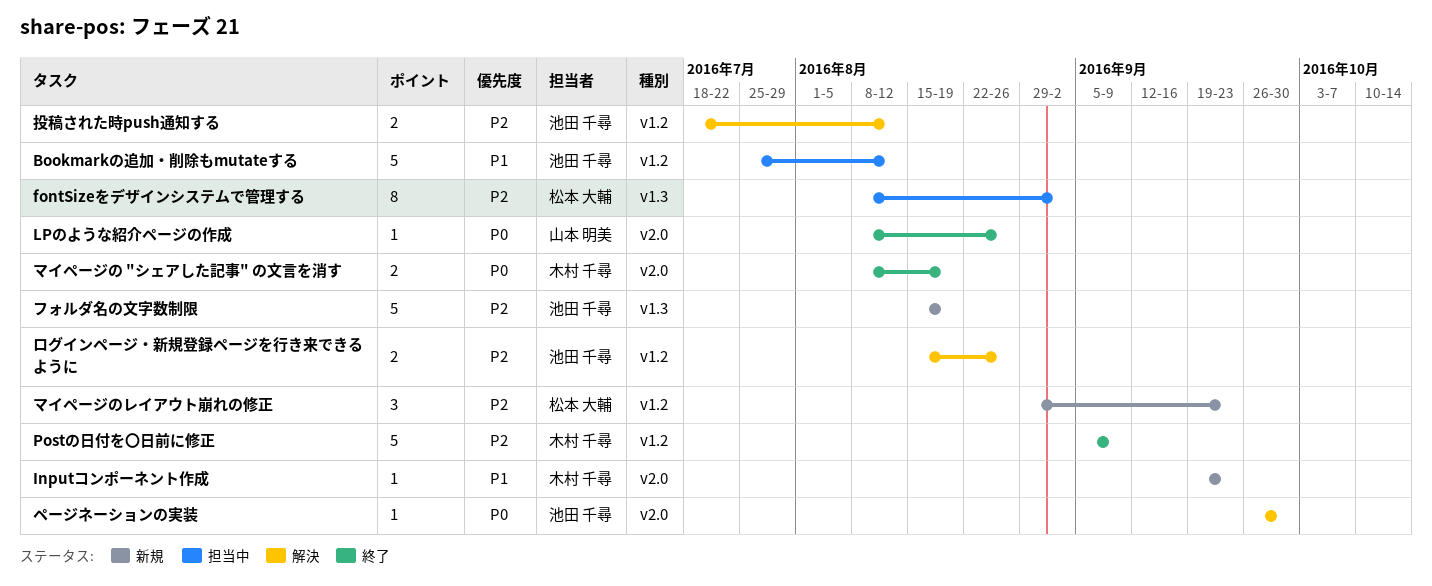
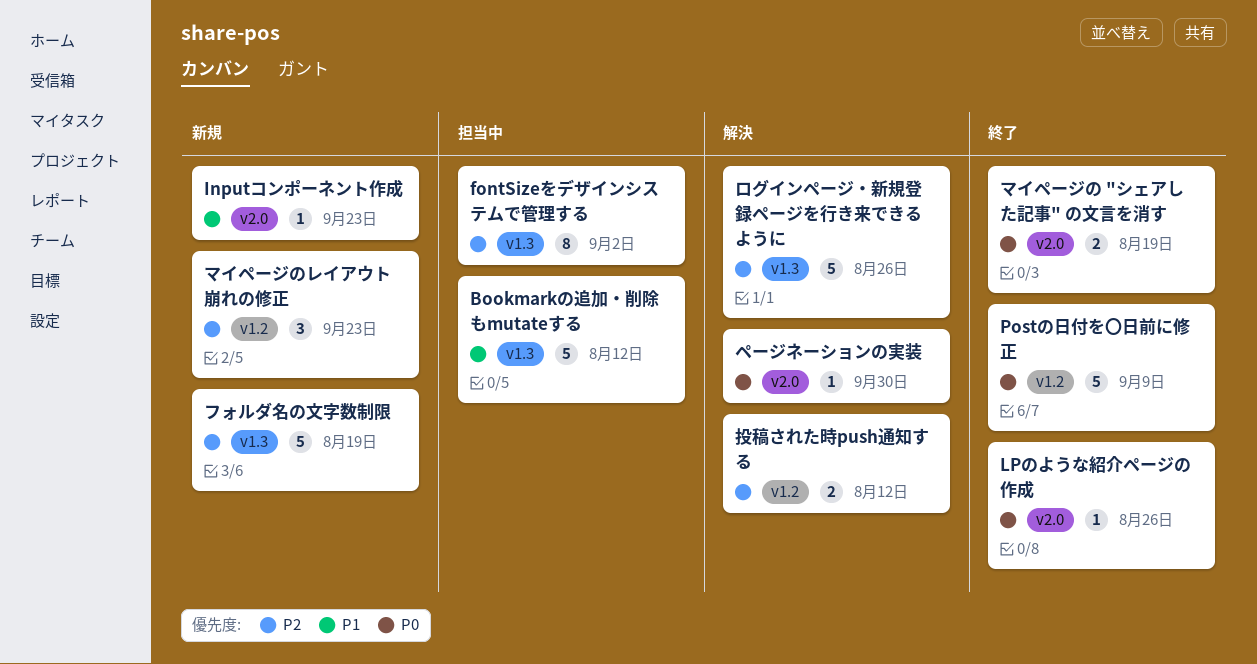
Bookmarkの追加・削除もmutateする, label: v1.2 -> v1.3
Postの日付を〇日前に修正, priority: P2 -> P0
ログインページ・新規登録ページを行き来できるように, label: v1.2 -> v1.3
ログインページ・新規登録ページを行き来できるように, estimate: 2 -> 5

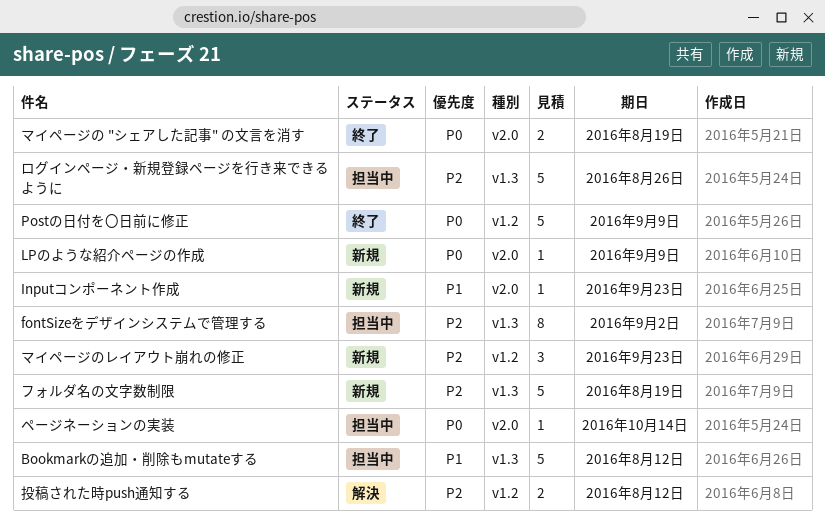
LPのような紹介ページの作成, status: 終了 -> 新規
LPのような紹介ページの作成, due: Aug 26 -> Sep 9
ページネーションの実装, status: 解決 -> 担当中
ページネーションの実装, due: Sep 30 -> Oct 14
ログインページ・新規登録ページを行き来できるように, status: 解決 -> 担当中

